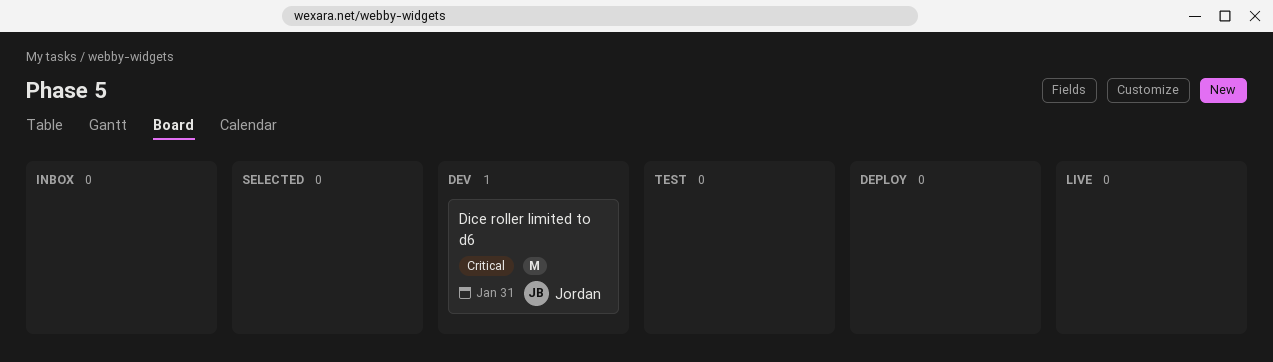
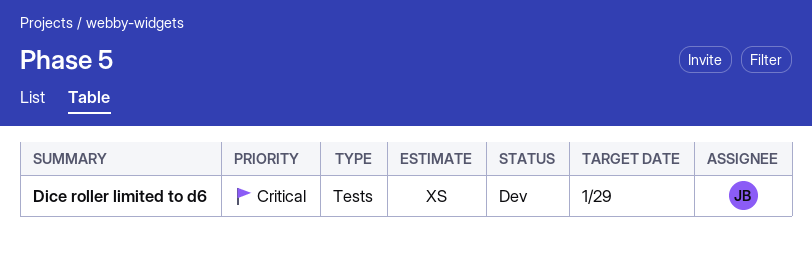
Dice roller limited to d6, estimate: M -> XS
Dice roller limited to d6, due: Jan 31 -> Jan 29

